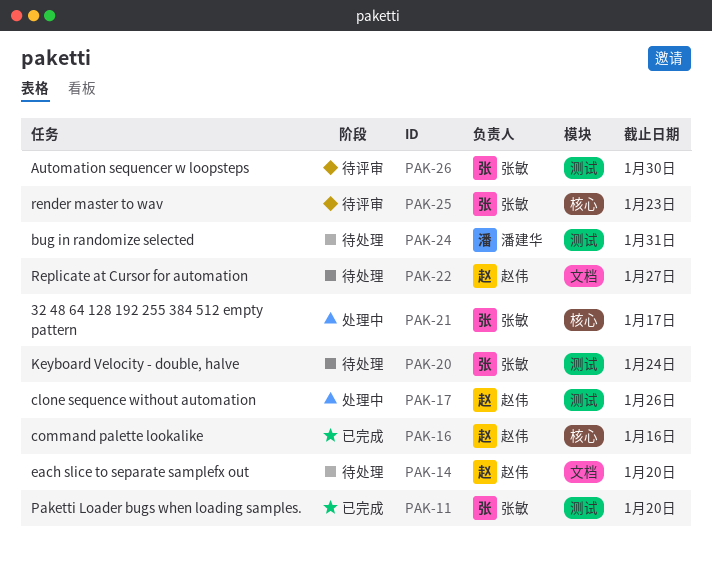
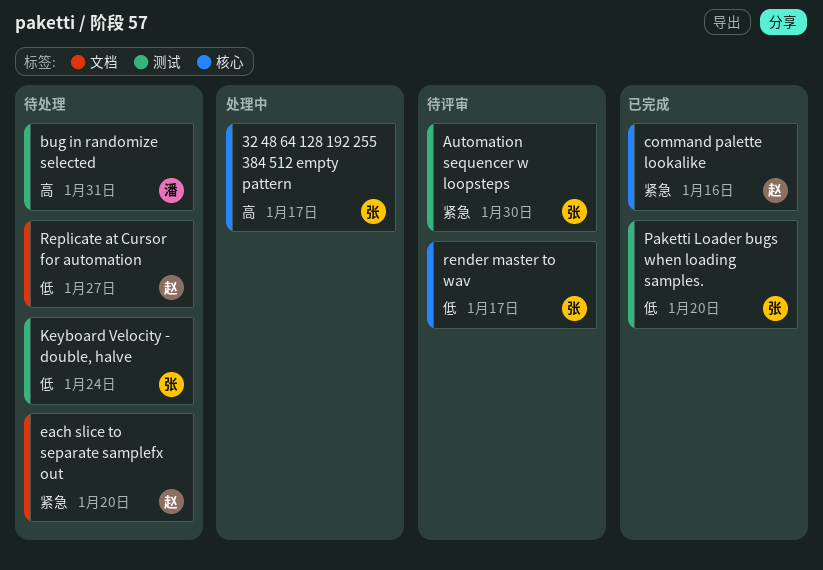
clone sequence without automation: present -> none
render master to wav, due: Jan 23 -> Jan 17

